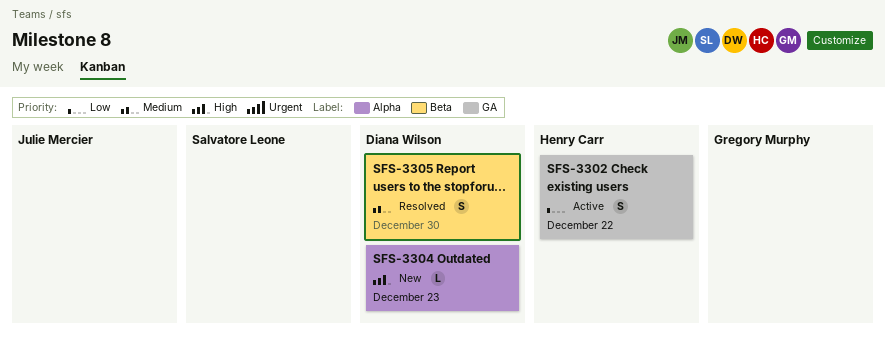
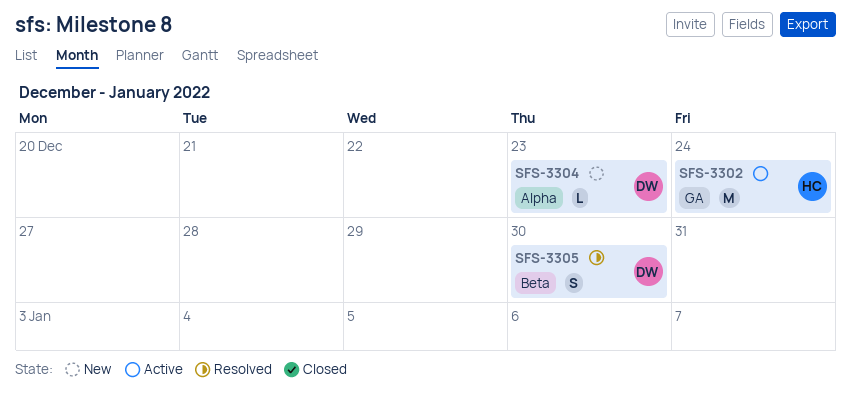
SFS-3302, estimate: S -> M
SFS-3302, due: Dec 22 -> Dec 24

